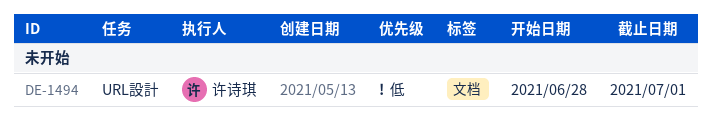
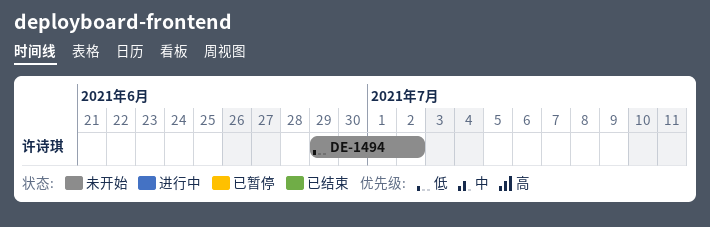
DE-1494, start: Jun 28 -> Jun 29
DE-1494, due: Jul 1 -> Jul 2

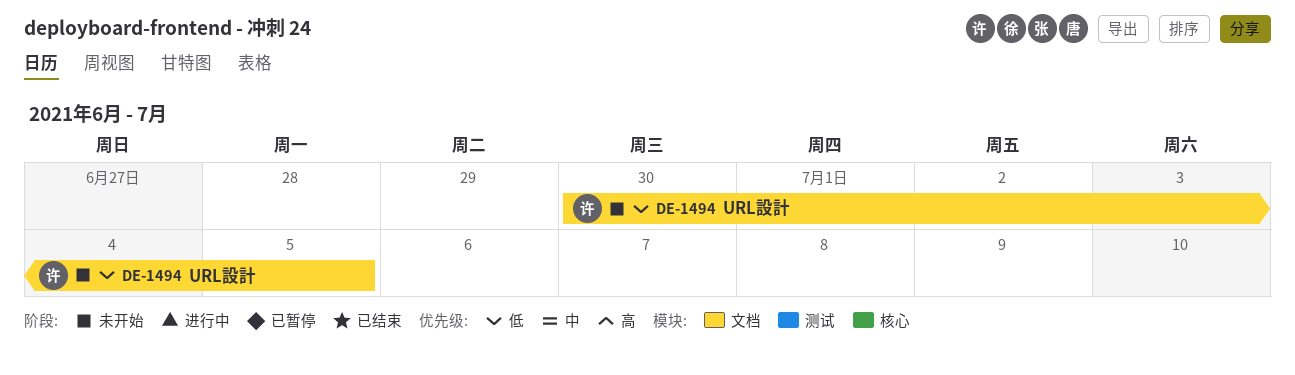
DE-1494, start: Jun 29 -> Jun 30
DE-1494, due: Jul 2 -> Jul 5

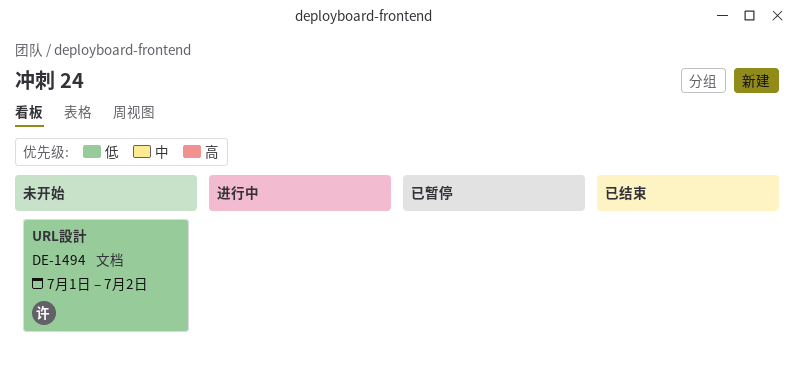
DE-1494, start: Jun 30 -> Jul 1
DE-1494, due: Jul 5 -> Jul 2

